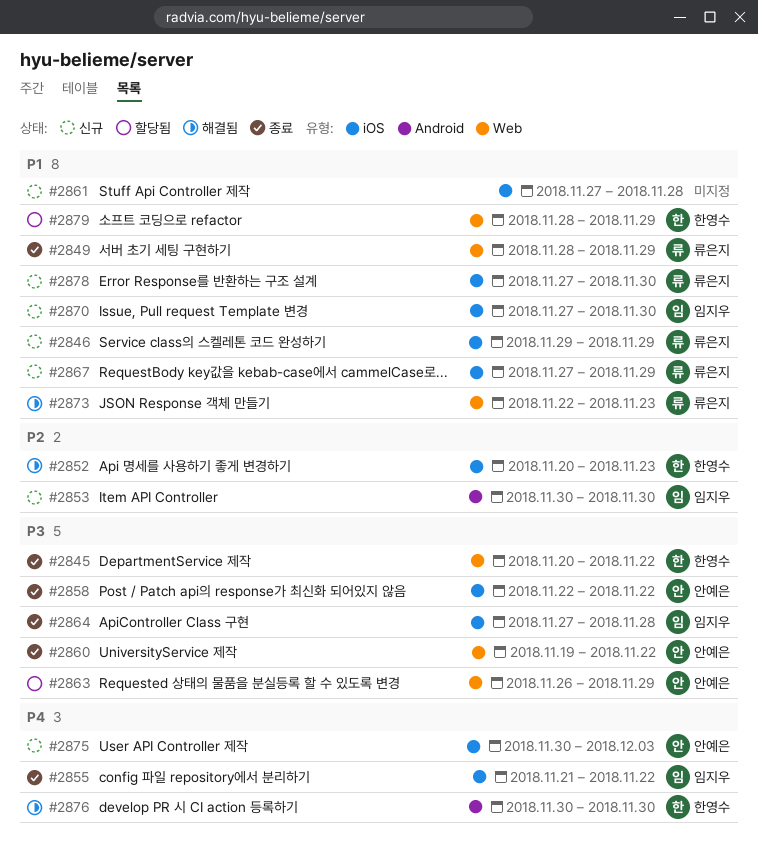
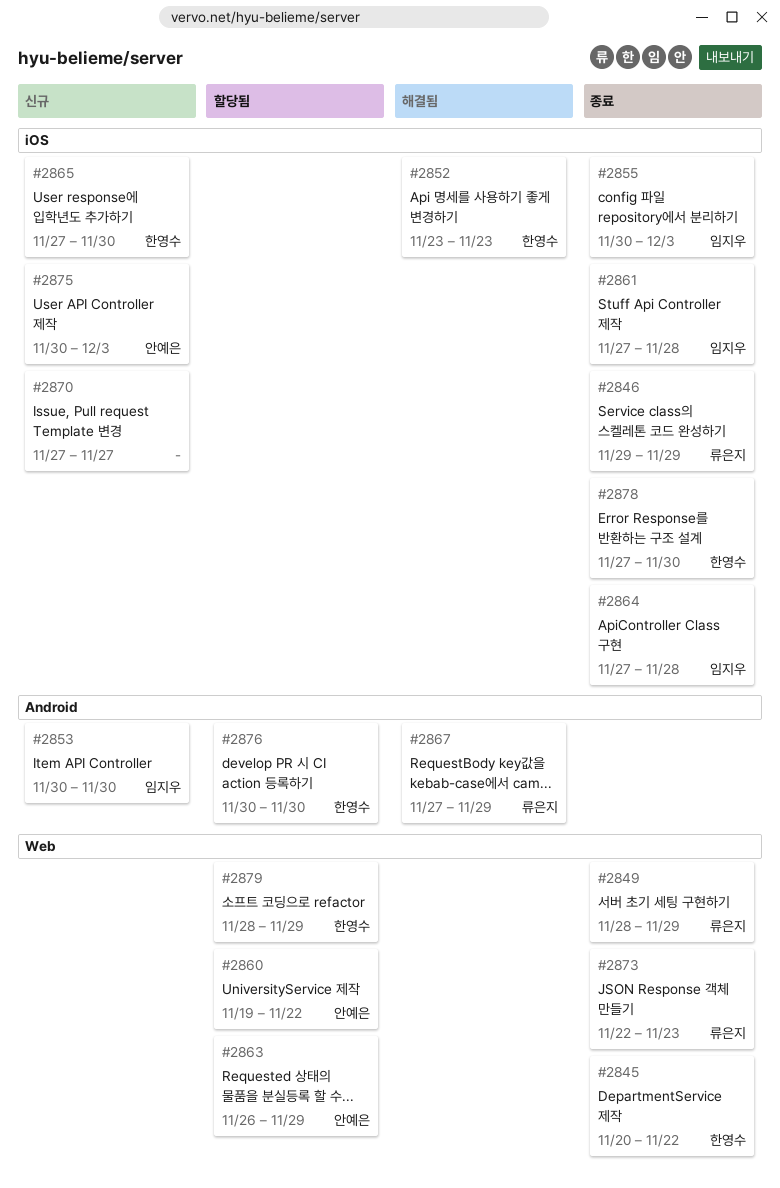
#2846, status: 신규 -> 종료
#2852, start: Nov 20 -> Nov 23
#2855, start: Nov 21 -> Nov 30
#2855, due: Nov 22 -> Dec 3
#2858: present -> none
#2860, status: 종료 -> 할당됨
#2861, status: 신규 -> 종료
#2861, owner: none -> 임지우
#2865: none -> present
#2867, status: 신규 -> 해결됨
#2867, label: iOS -> Android
#2870, owner: 임지우 -> none
#2870, due: Nov 30 -> Nov 27
#2873, status: 해결됨 -> 종료
#2876, status: 해결됨 -> 할당됨
#2878, status: 신규 -> 종료
#2878, owner: 류은지 -> 한영수

